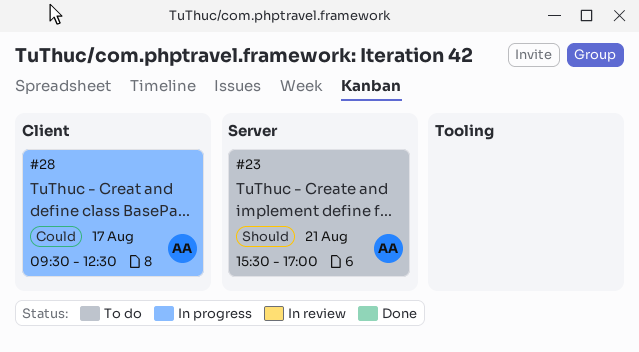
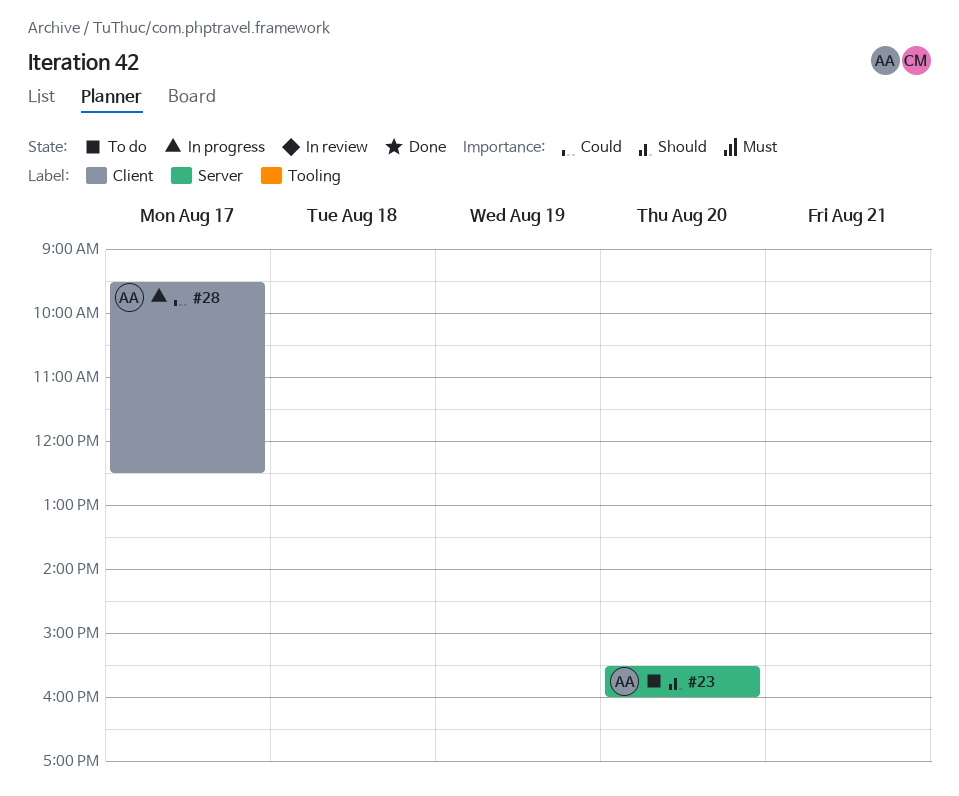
#23, day: Aug 21 -> Aug 20
#23, ends: 17:00 -> 16:00

